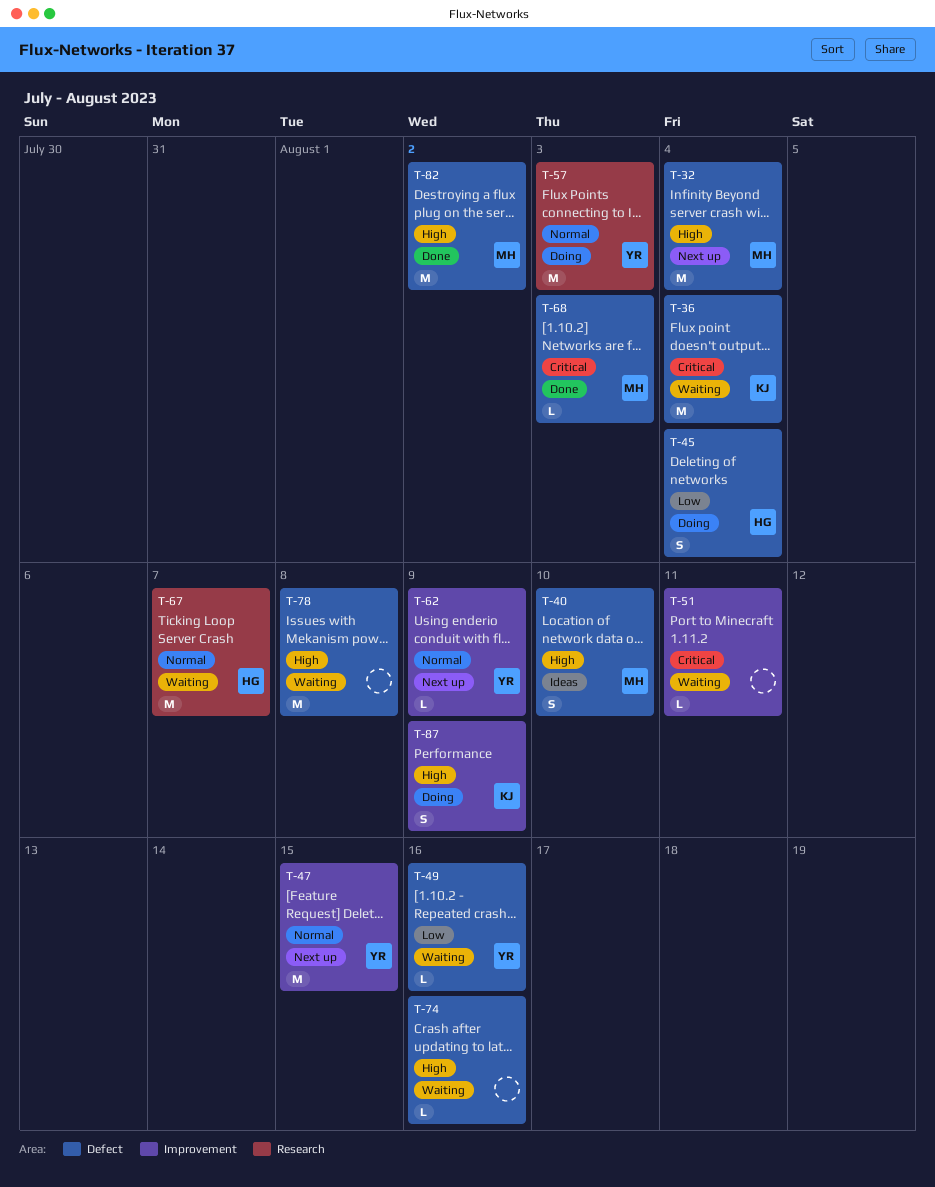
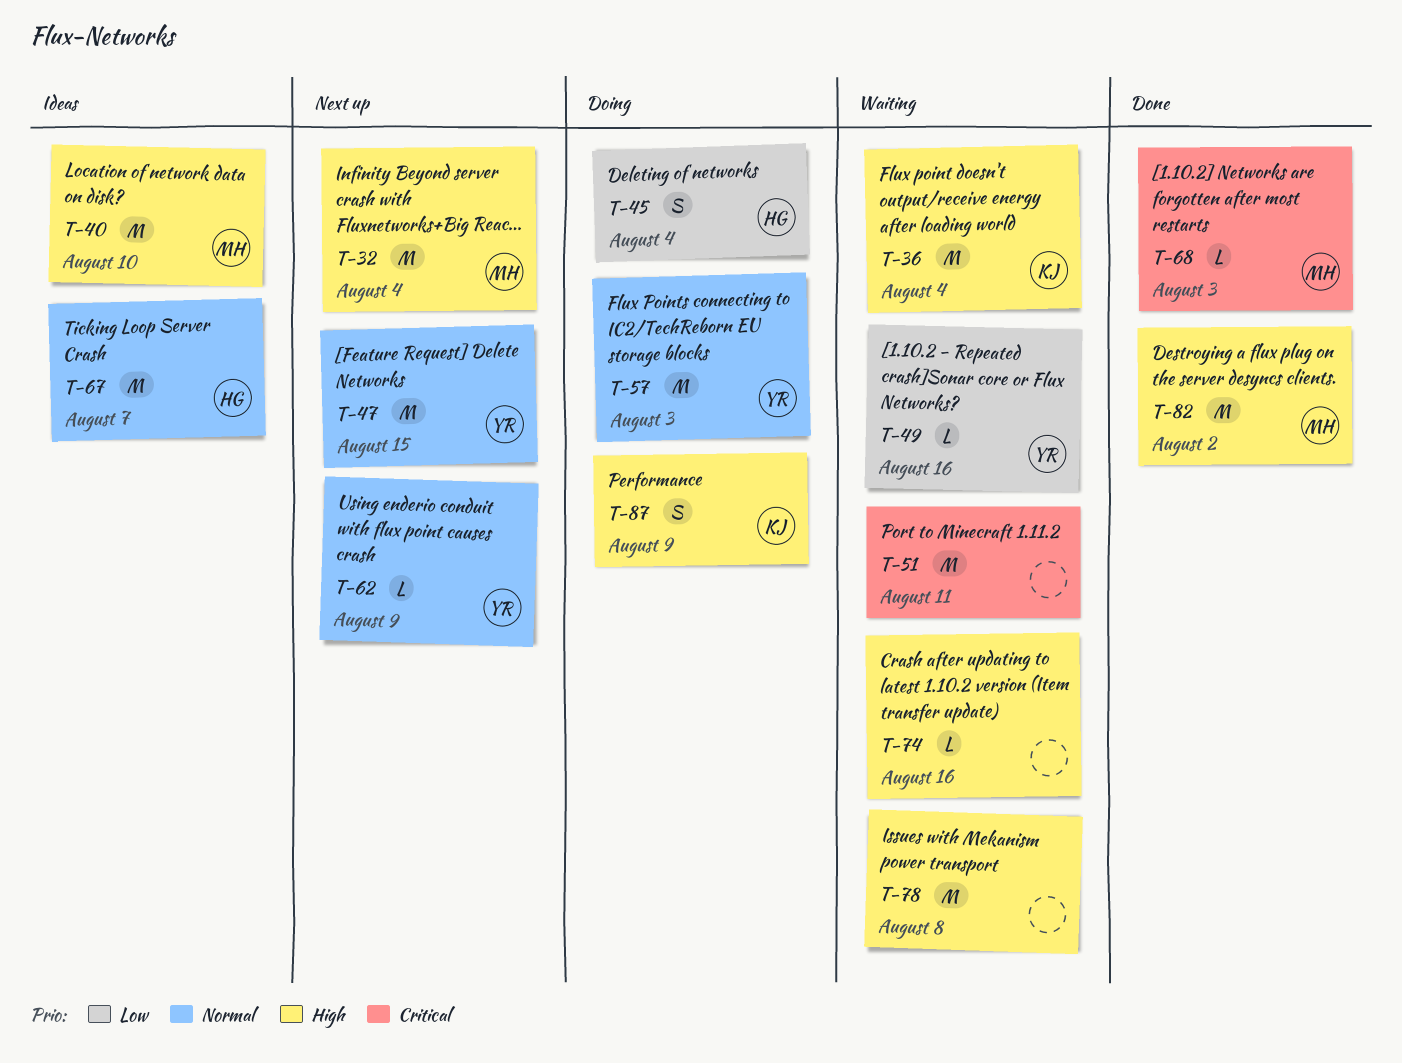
T-36, priority: Critical -> High
T-40, estimate: S -> M
T-51, estimate: L -> M
T-67, status: Waiting -> Ideas

